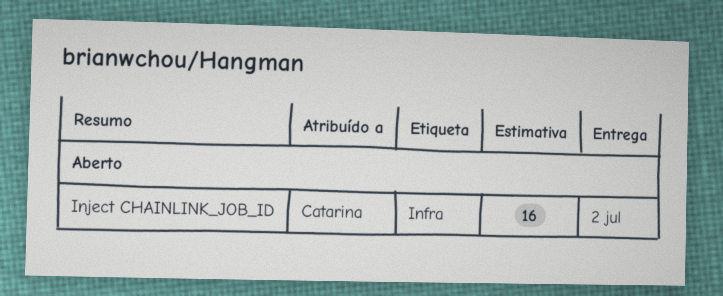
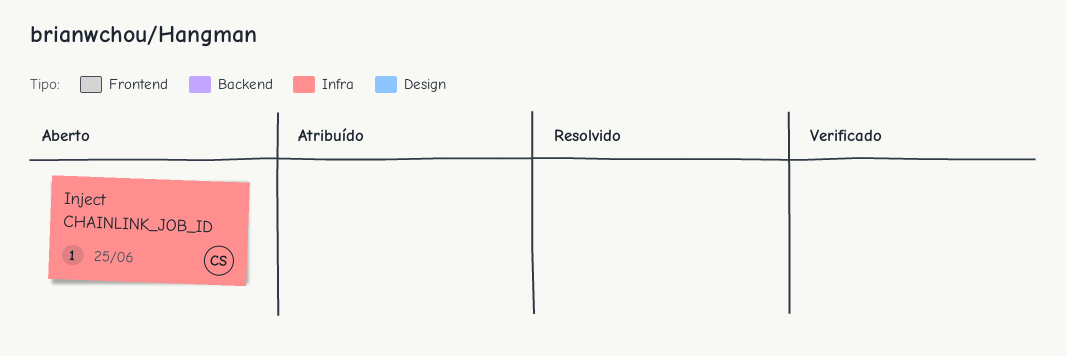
Inject CHAINLINK_JOB_ID, estimate: 16 -> 1
Inject CHAINLINK_JOB_ID, due: Jul 2 -> Jun 25

